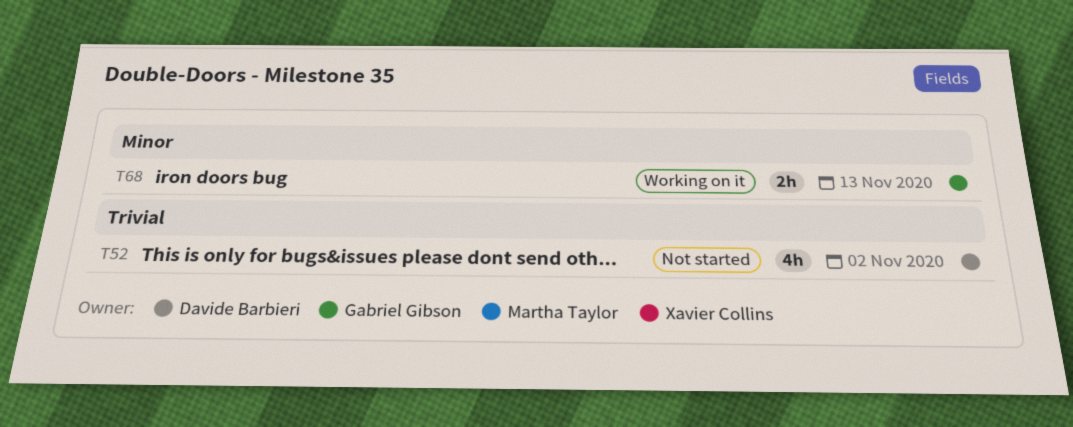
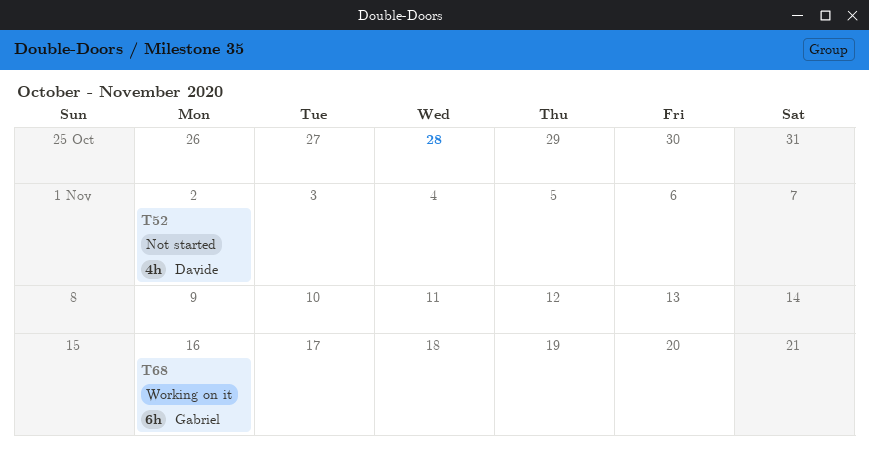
T68, estimate: 2h -> 6h
T68, due: Nov 13 -> Nov 16

